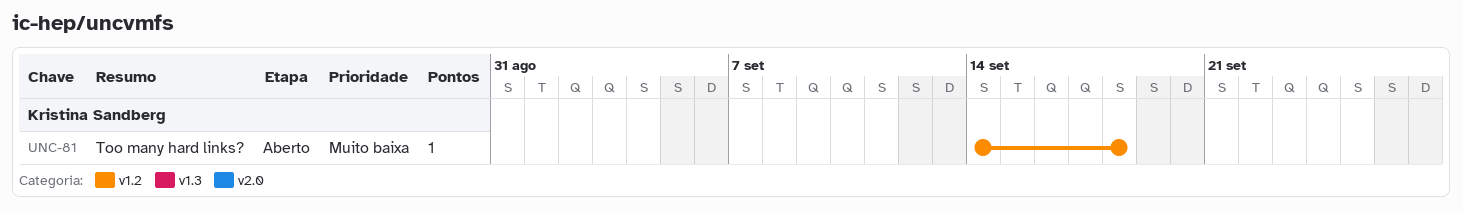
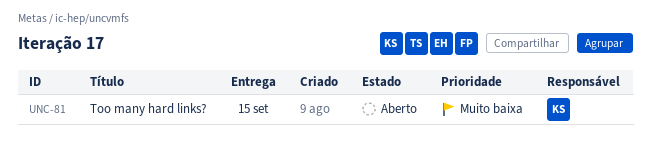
UNC-81, due: Sep 18 -> Sep 15

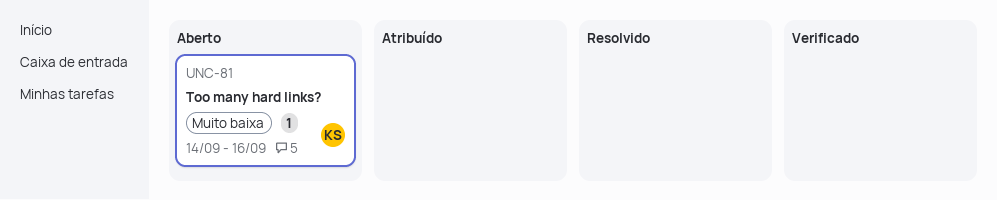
UNC-81, due: Sep 15 -> Sep 16

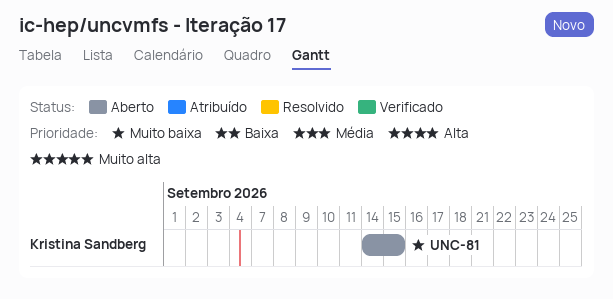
UNC-81, due: Sep 16 -> Sep 15

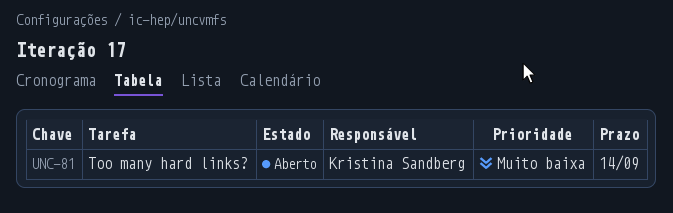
UNC-81, due: Sep 15 -> Sep 14

